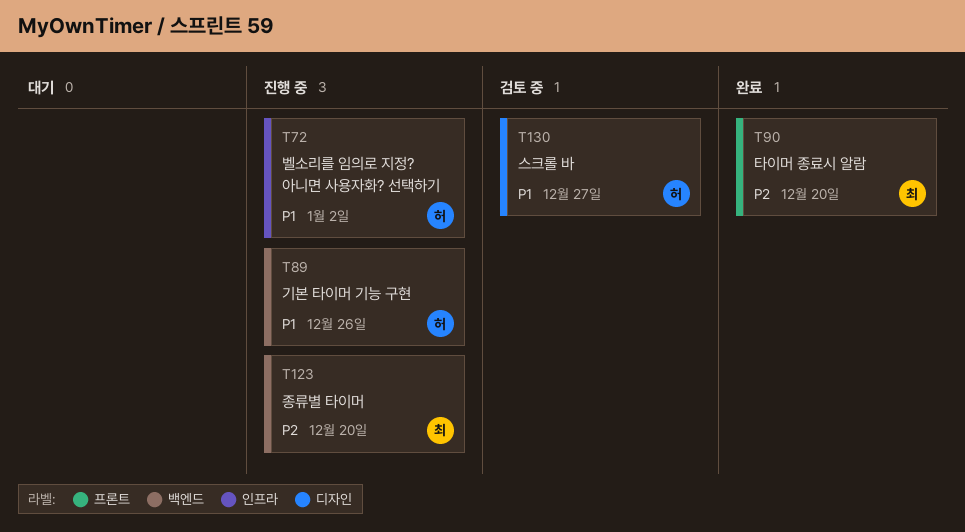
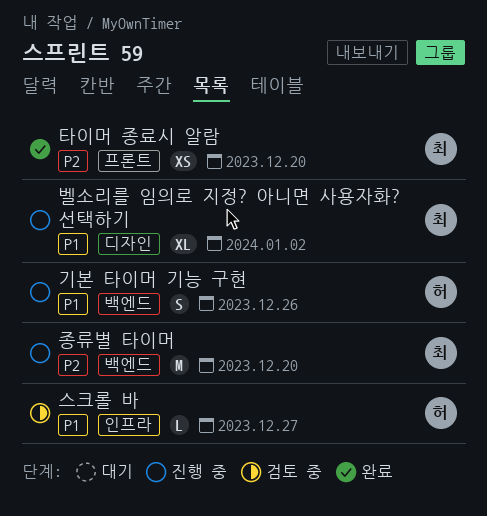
벨소리를 임의로 지정? 아니면 사용자화? 선택하기, owner: 허 -> 최
벨소리를 임의로 지정? 아니면 사용자화? 선택하기, label: 인프라 -> 디자인
스크롤 바, label: 디자인 -> 인프라

